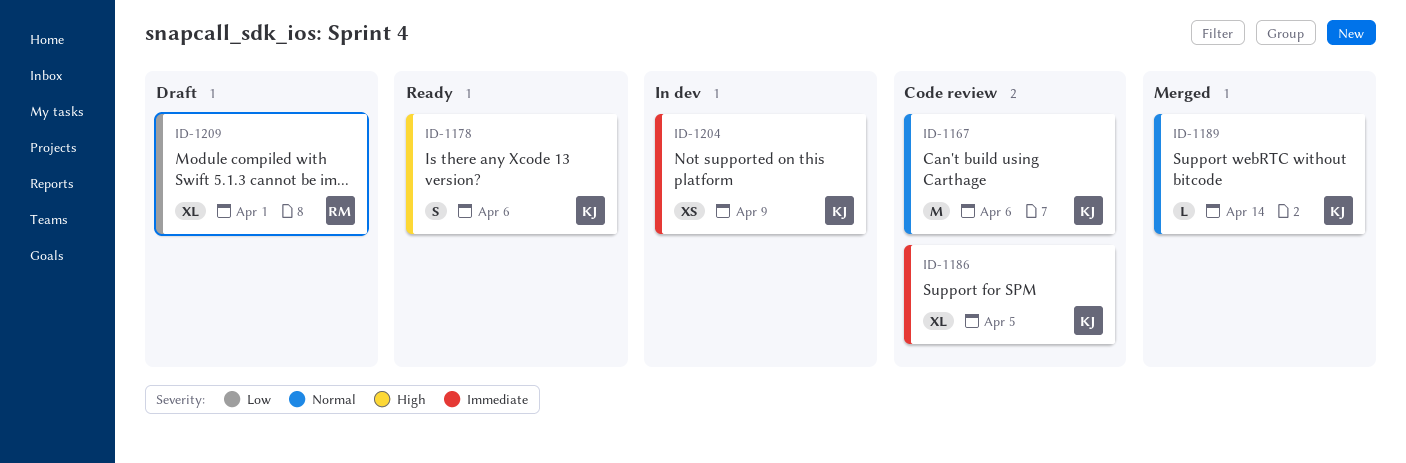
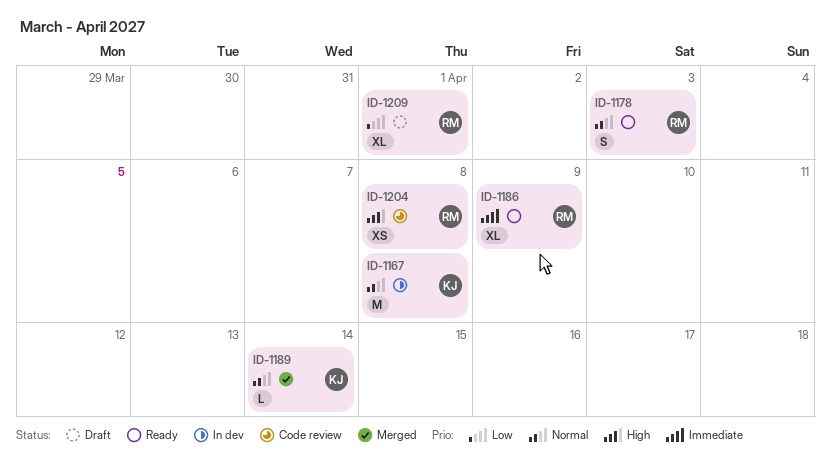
ID-1167, status: Code review -> In dev
ID-1167, due: Apr 6 -> Apr 8
ID-1178, owner: KJ -> RM
ID-1178, priority: High -> Normal
ID-1178, due: Apr 6 -> Apr 3
ID-1186, status: Code review -> Ready
ID-1186, owner: KJ -> RM
ID-1186, due: Apr 5 -> Apr 9
ID-1204, status: In dev -> Code review
ID-1204, owner: KJ -> RM
ID-1204, priority: Immediate -> High
ID-1204, due: Apr 9 -> Apr 8

